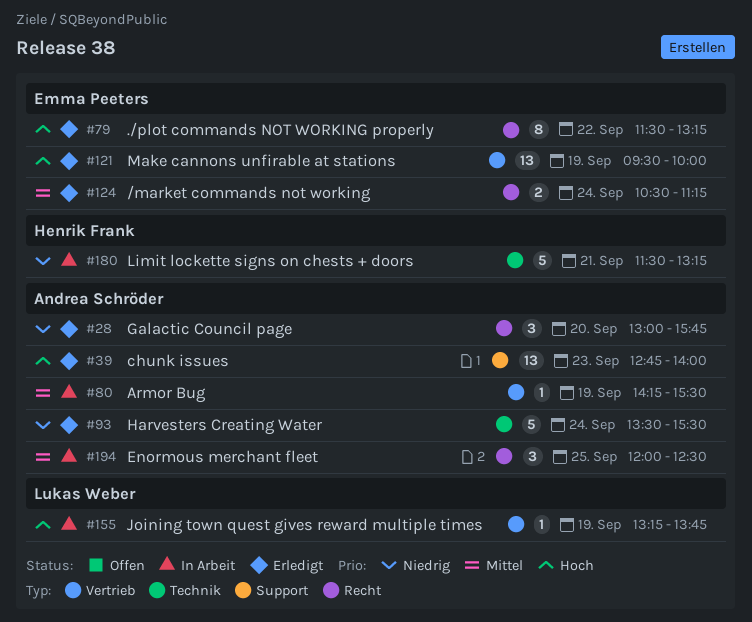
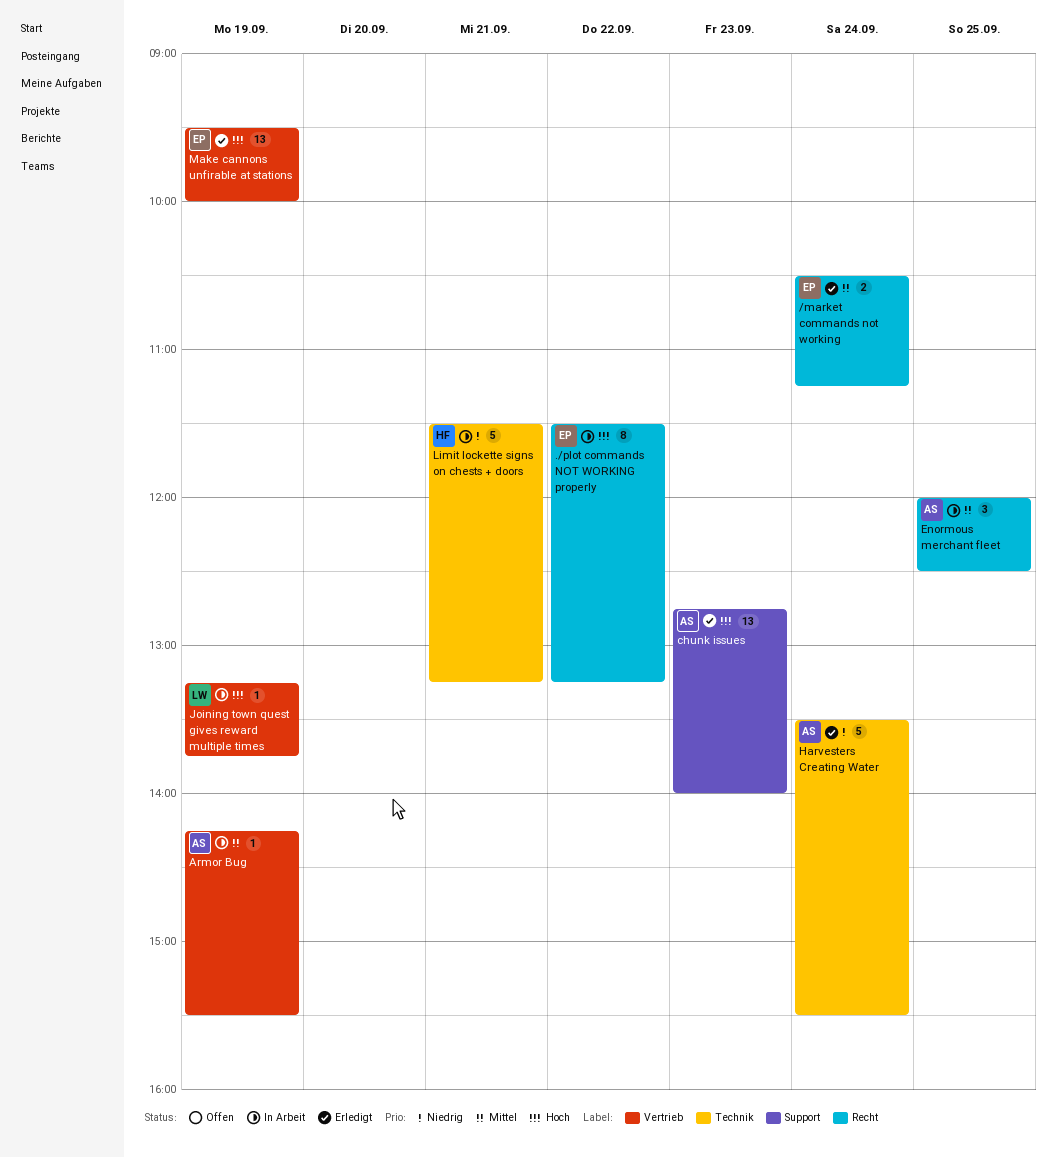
./plot commands NOT WORKING properly, status: Erledigt -> In Arbeit
Galactic Council page: present -> none

